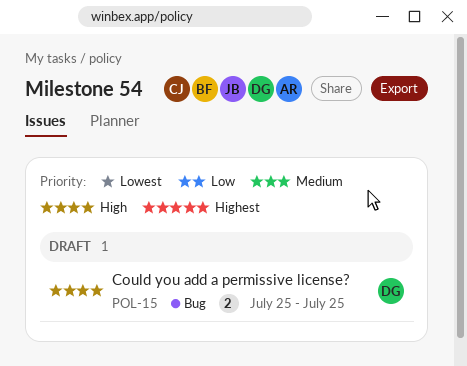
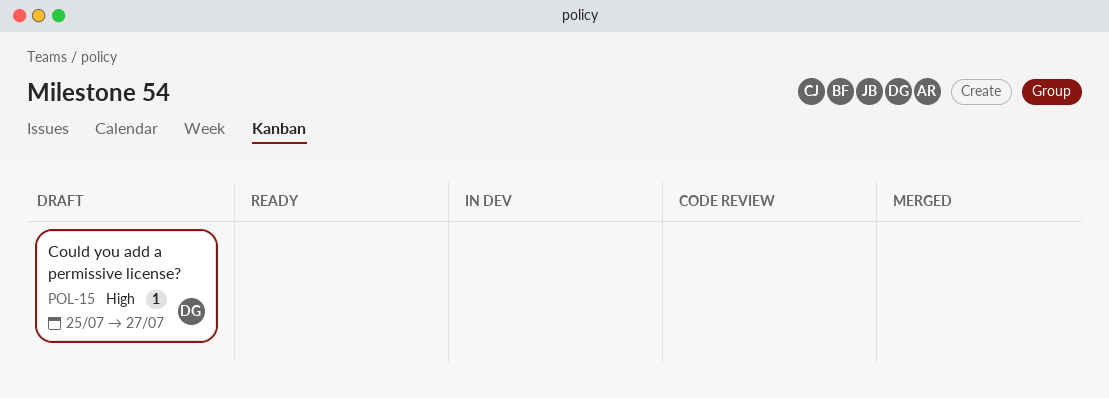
POL-15, estimate: 2 -> 1
POL-15, due: Jul 25 -> Jul 27

